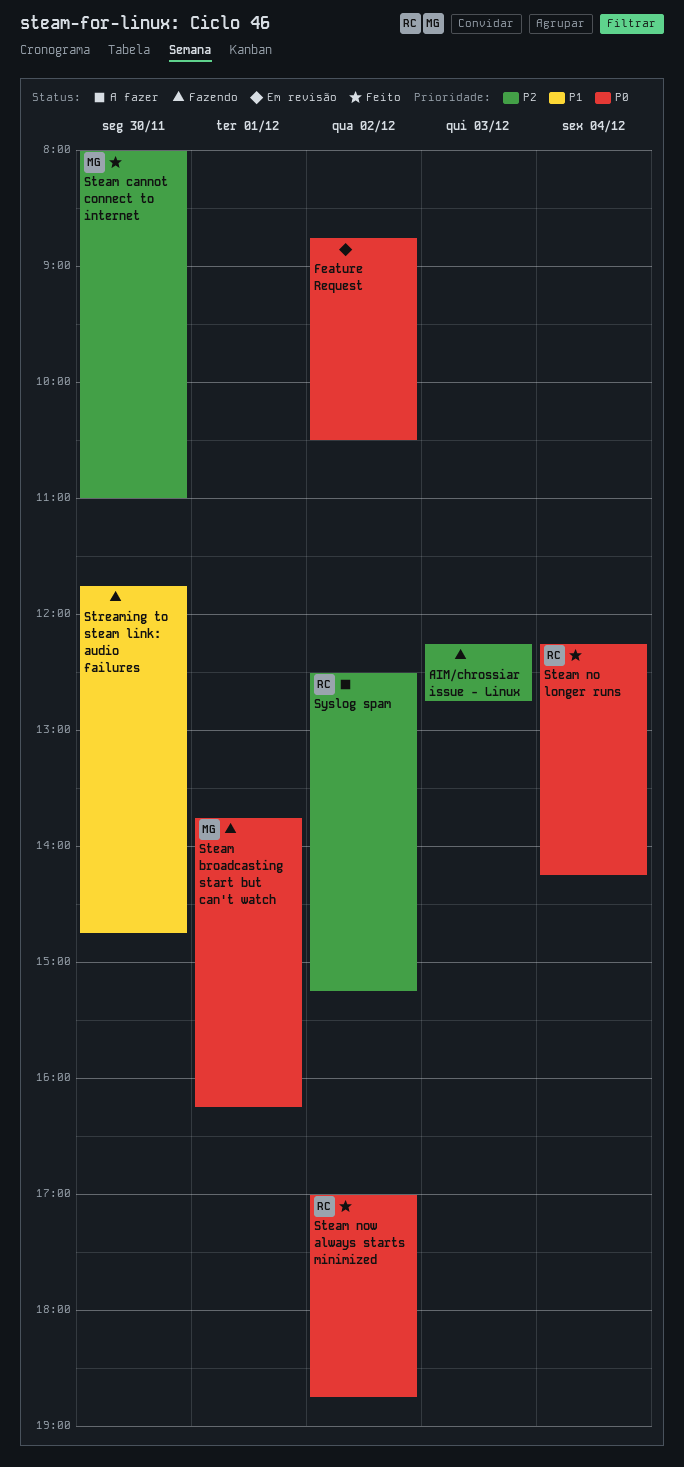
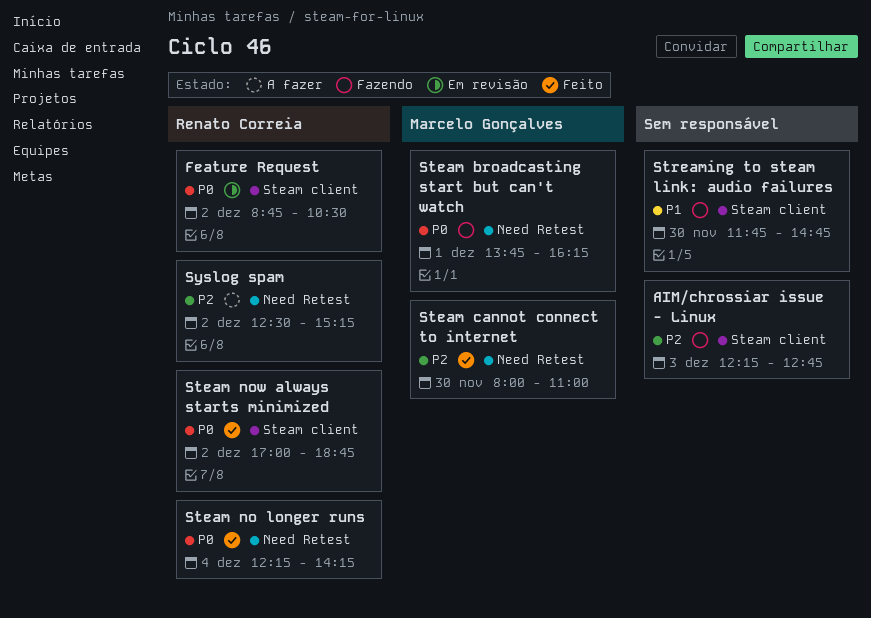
Feature Request, owner: none -> Renato Correia

